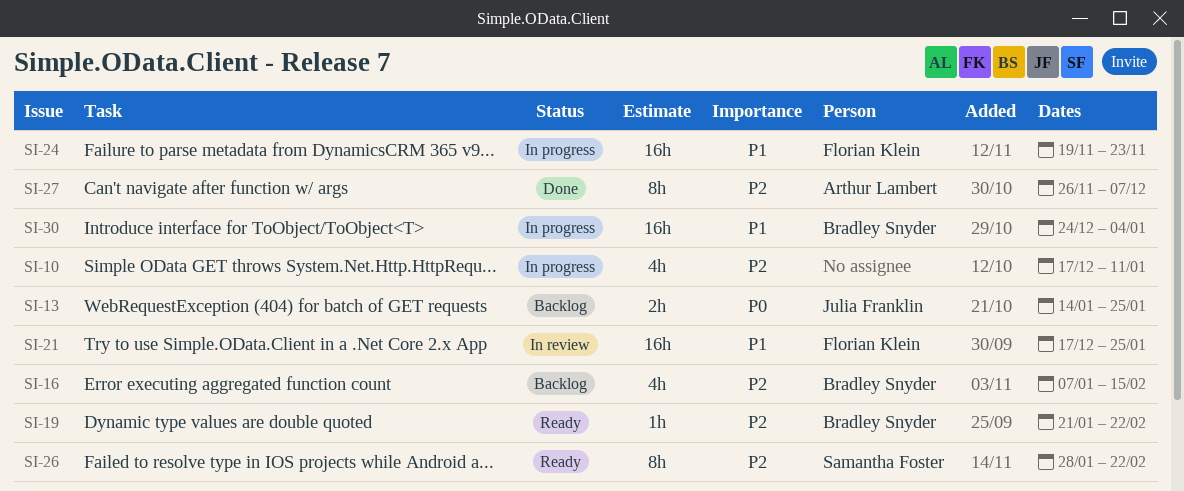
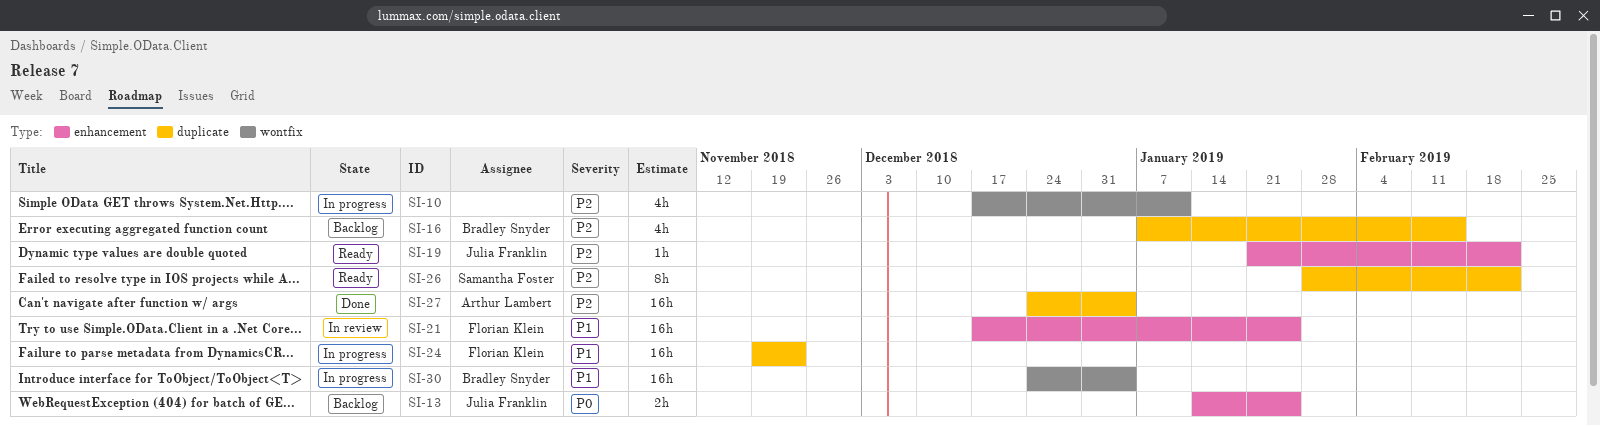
SI-19, owner: Bradley Snyder -> Julia Franklin
SI-27, estimate: 8h -> 16h
SI-27, start: Nov 26 -> Dec 24
SI-27, due: Dec 7 -> Jan 4

